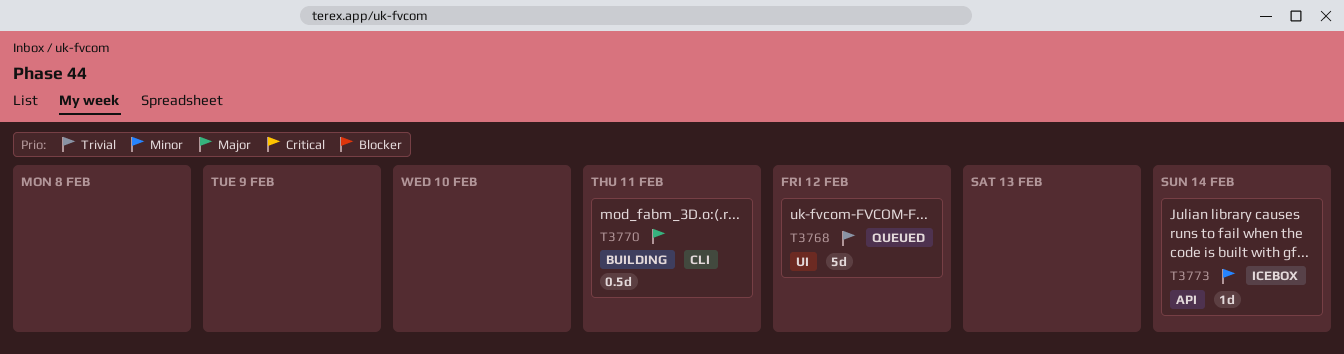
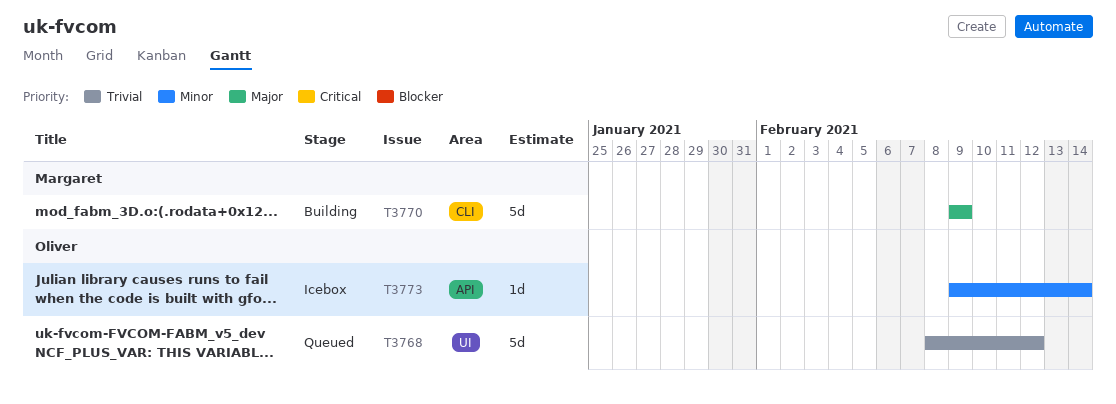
T3770, estimate: 0.5d -> 5d
T3770, due: Feb 11 -> Feb 9

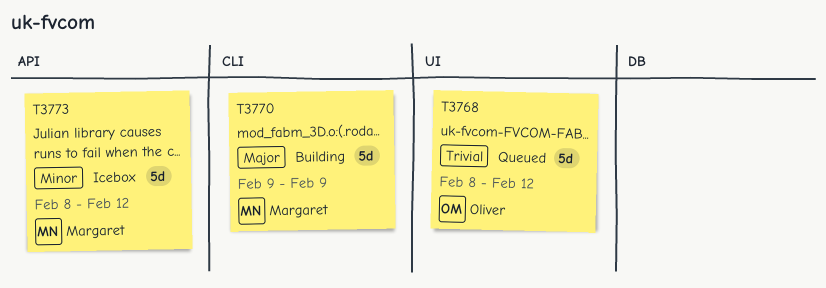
T3773, owner: Oliver -> Margaret
T3773, estimate: 1d -> 5d
T3773, start: Feb 9 -> Feb 8
T3773, due: Feb 14 -> Feb 12

